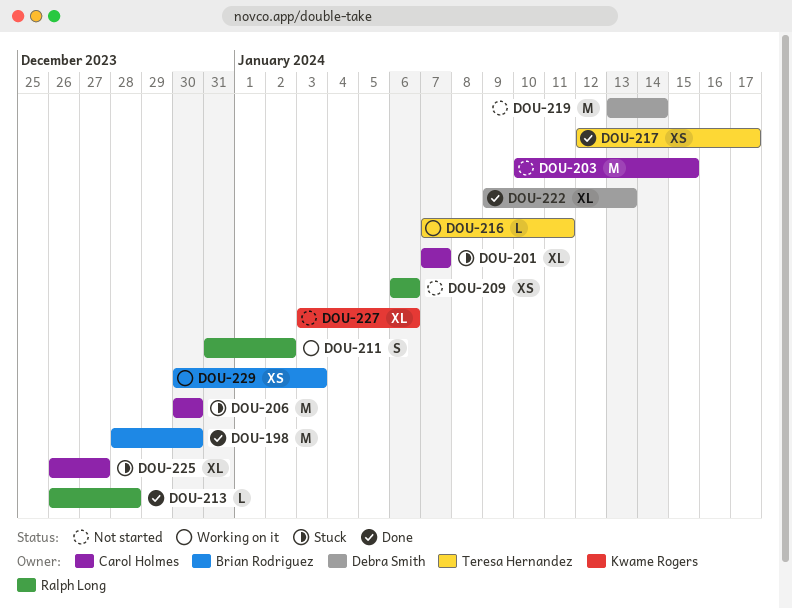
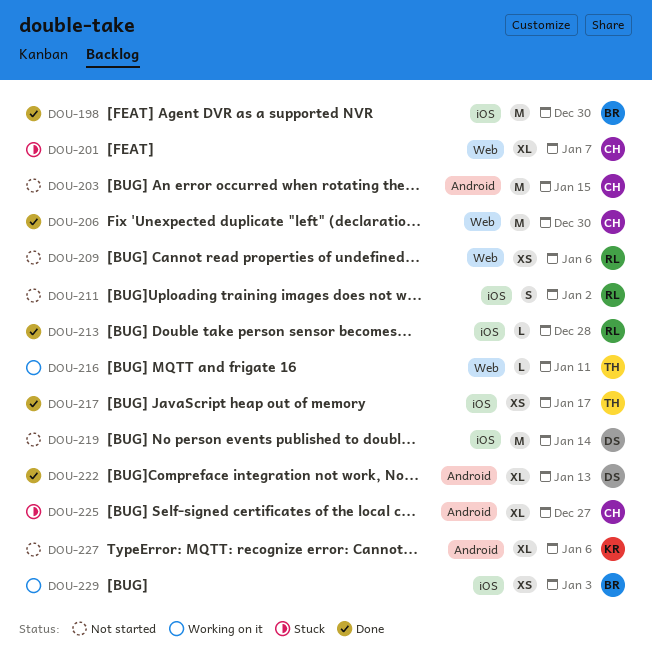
DOU-206, status: Stuck -> Done
DOU-211, status: Working on it -> Not started

